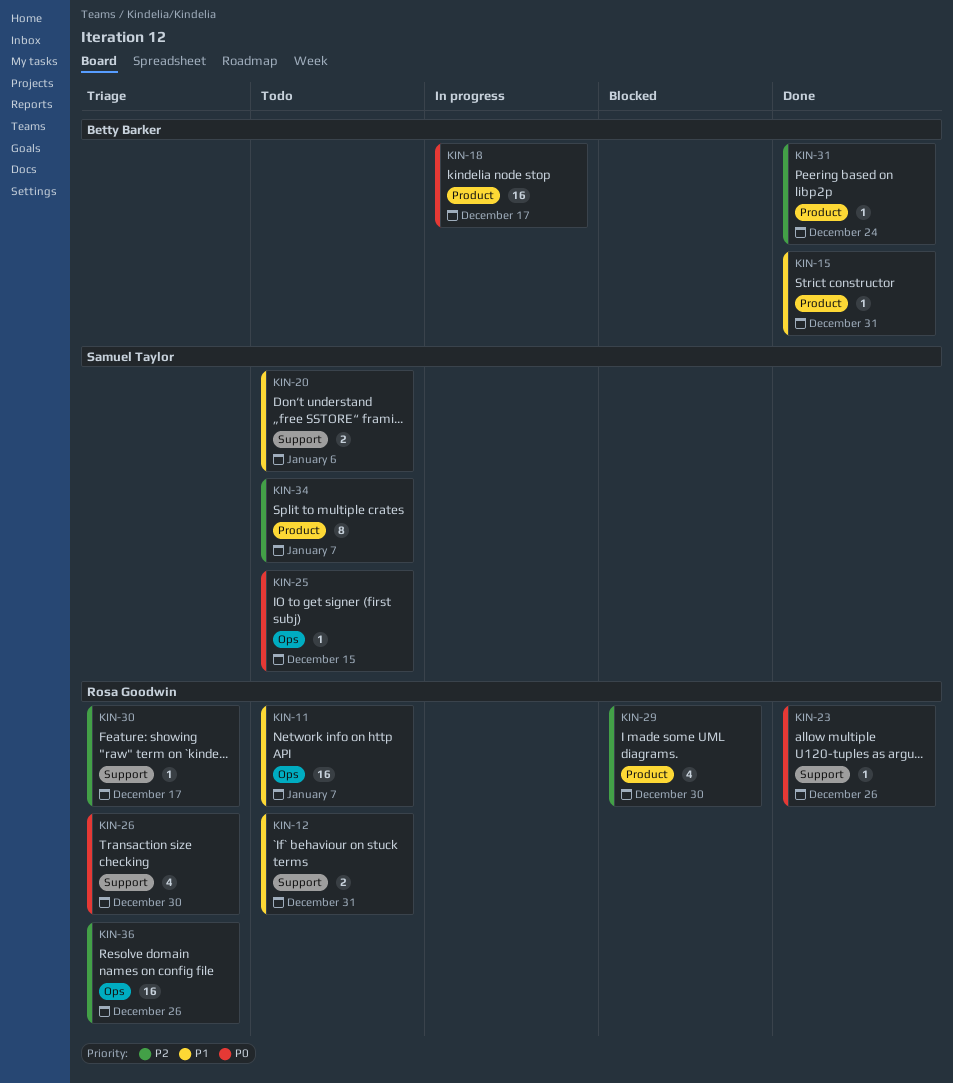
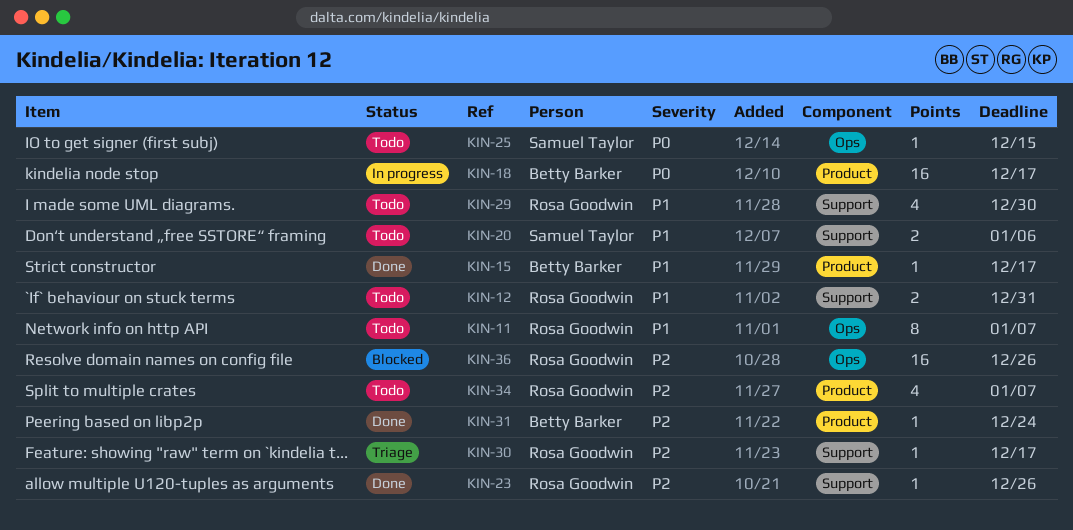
KIN-11, estimate: 16 -> 8
KIN-15, due: Dec 31 -> Dec 17
KIN-23, priority: P0 -> P2
KIN-26: present -> none
KIN-29, status: Blocked -> Todo
KIN-29, priority: P2 -> P1
KIN-29, label: Product -> Support
KIN-34, owner: Samuel Taylor -> Rosa Goodwin
KIN-34, estimate: 8 -> 4
KIN-36, status: Triage -> Blocked

